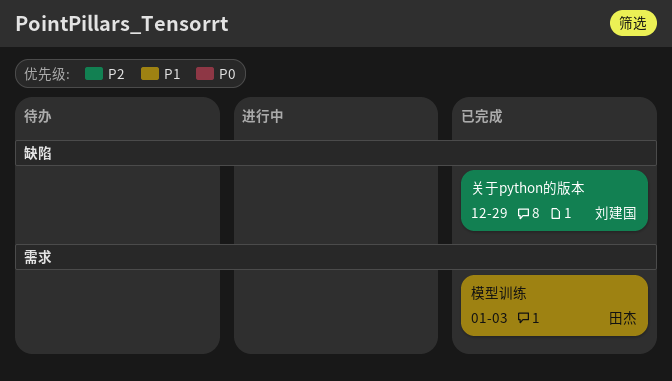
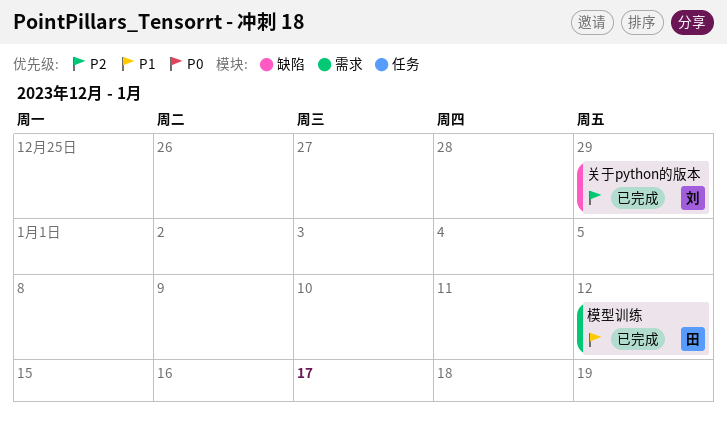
模型训练, due: Jan 3 -> Jan 12

